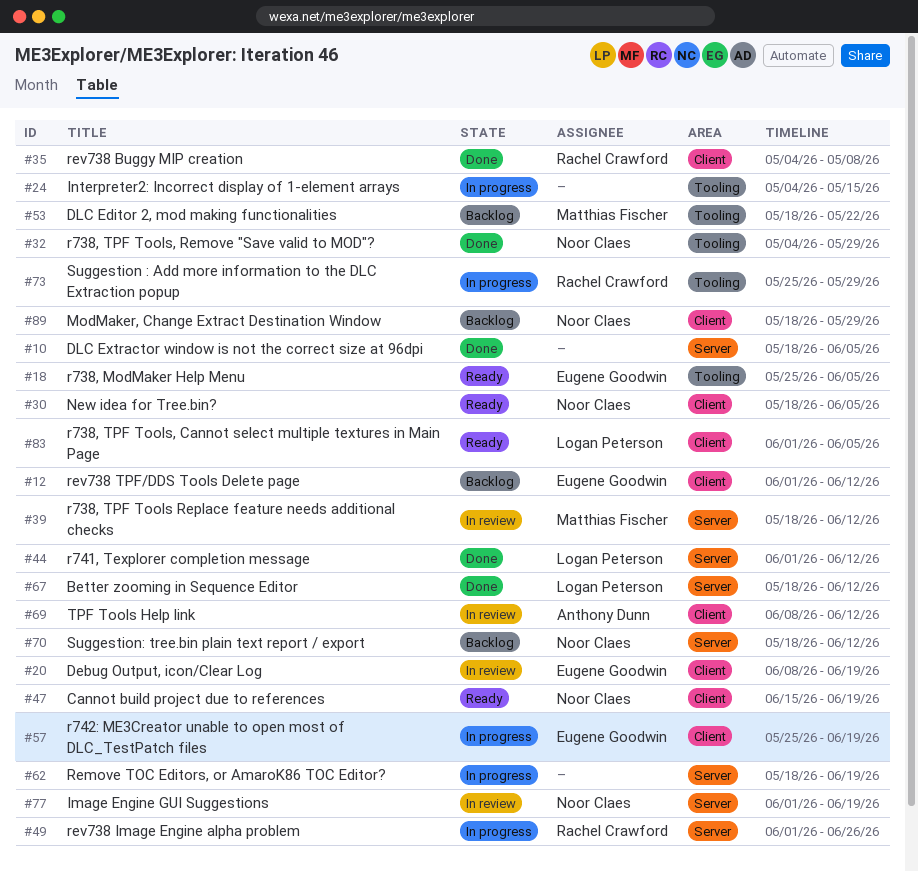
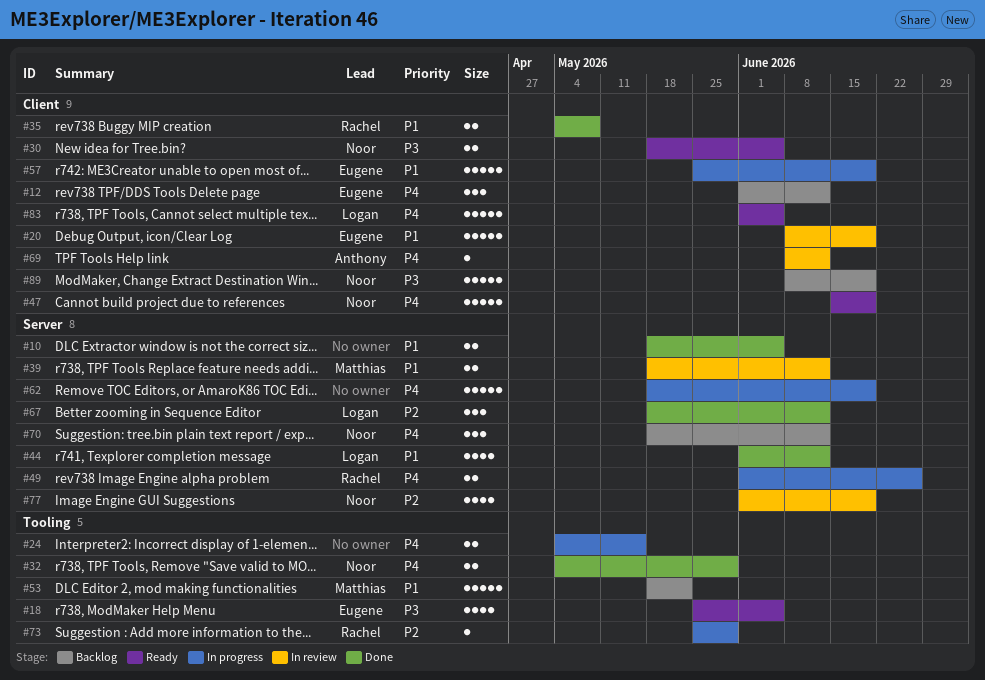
#89, start: May 18 -> Jun 8
#89, due: May 29 -> Jun 19

